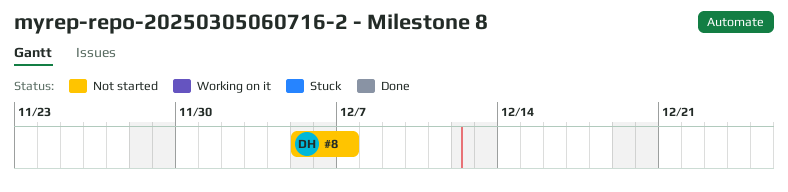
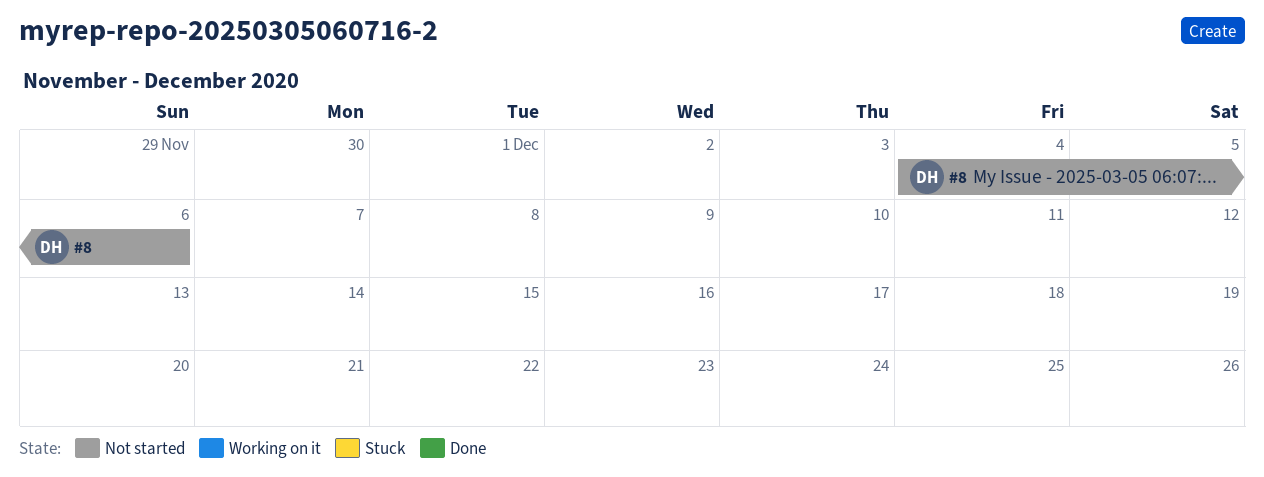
#8, start: Dec 5 -> Dec 4
#8, due: Dec 7 -> Dec 6

